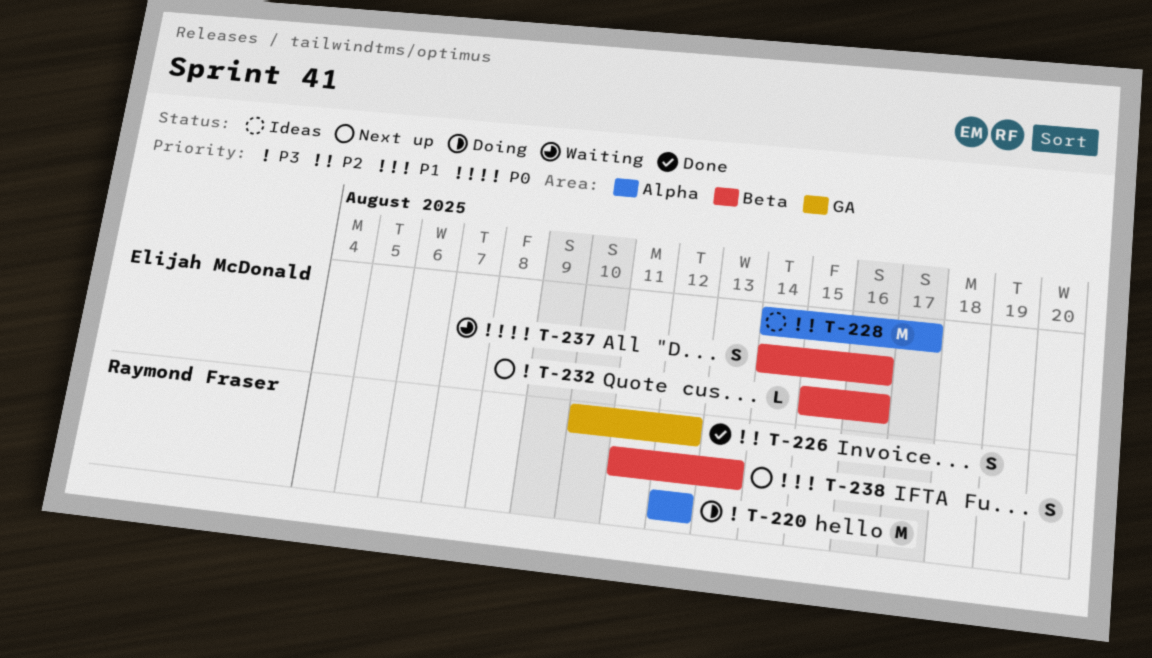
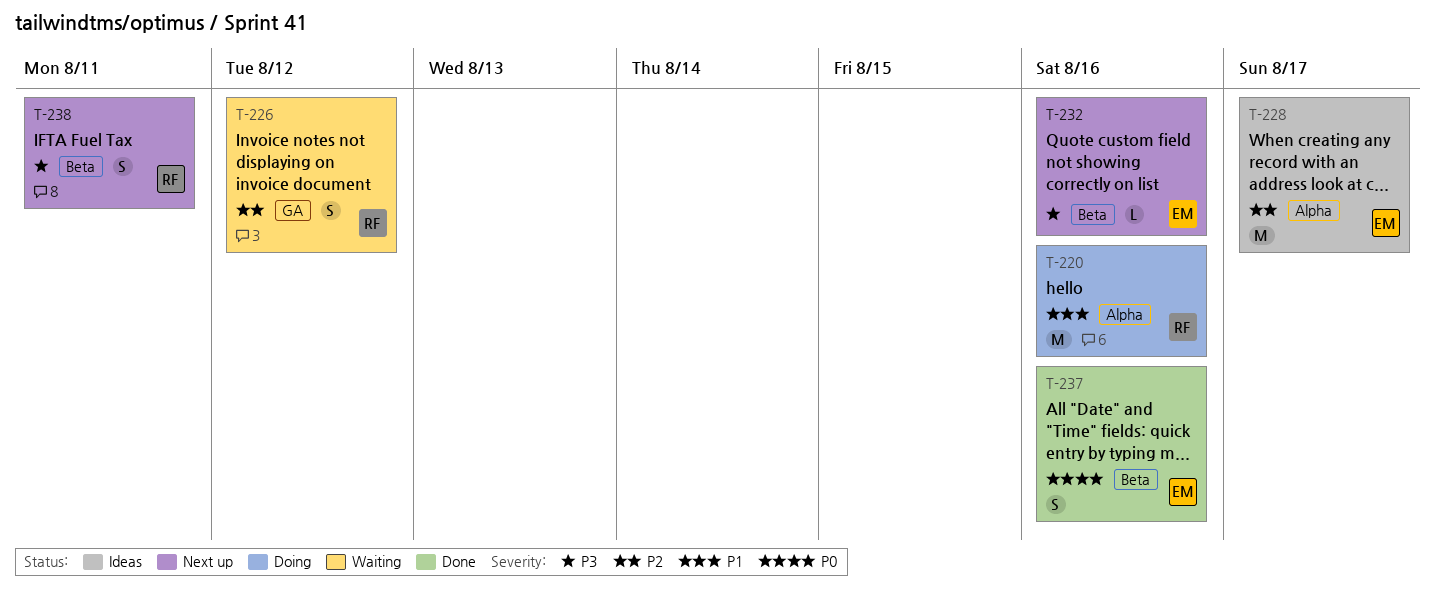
T-220, priority: P3 -> P1
T-220, due: Aug 12 -> Aug 16
T-226, status: Done -> Waiting
T-237, status: Waiting -> Done
T-238, priority: P1 -> P3
T-238, due: Aug 13 -> Aug 11

